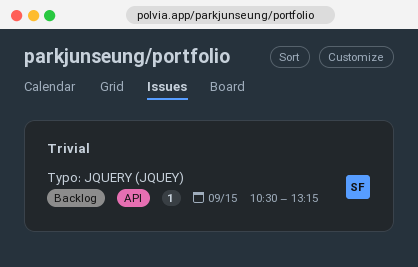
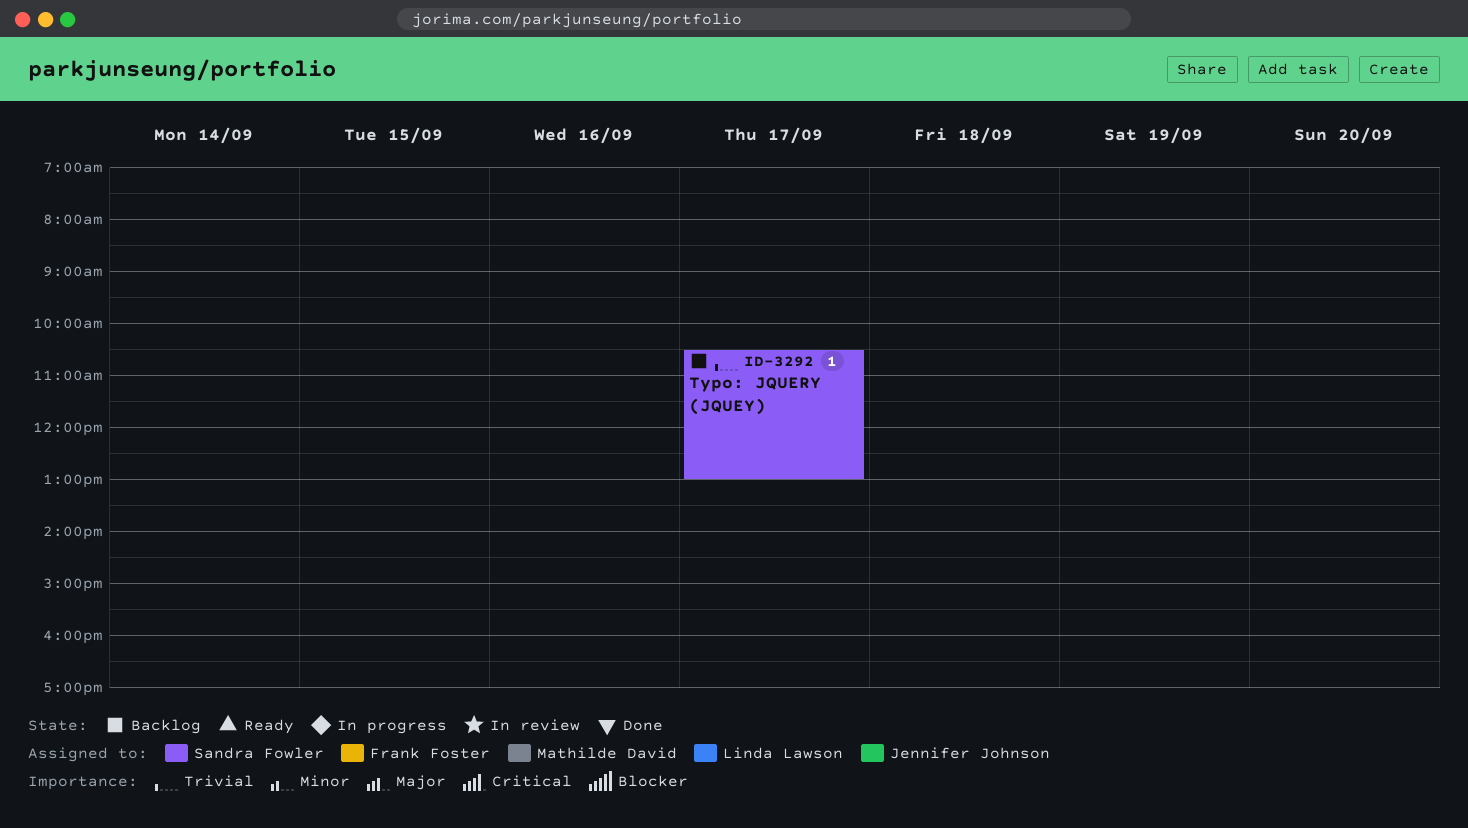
Typo: JQUERY (JQUEY), day: Sep 15 -> Sep 17
Typo: JQUERY (JQUEY), ends: 13:15 -> 13:00

